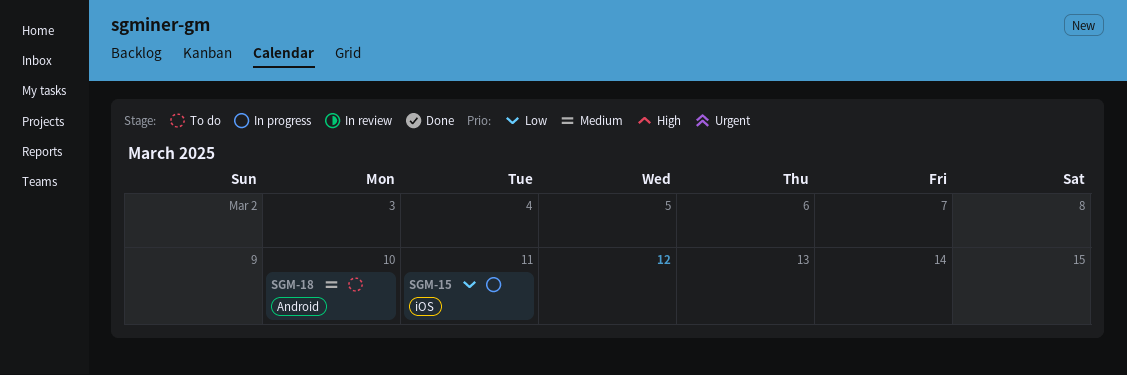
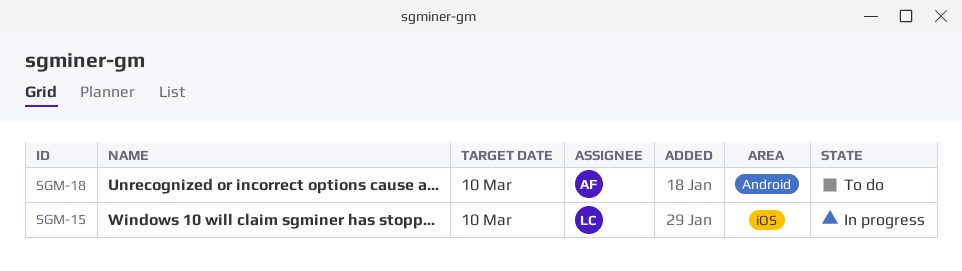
SGM-15, due: Mar 11 -> Mar 10

